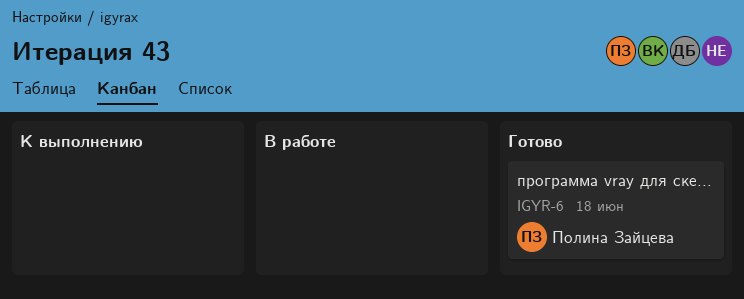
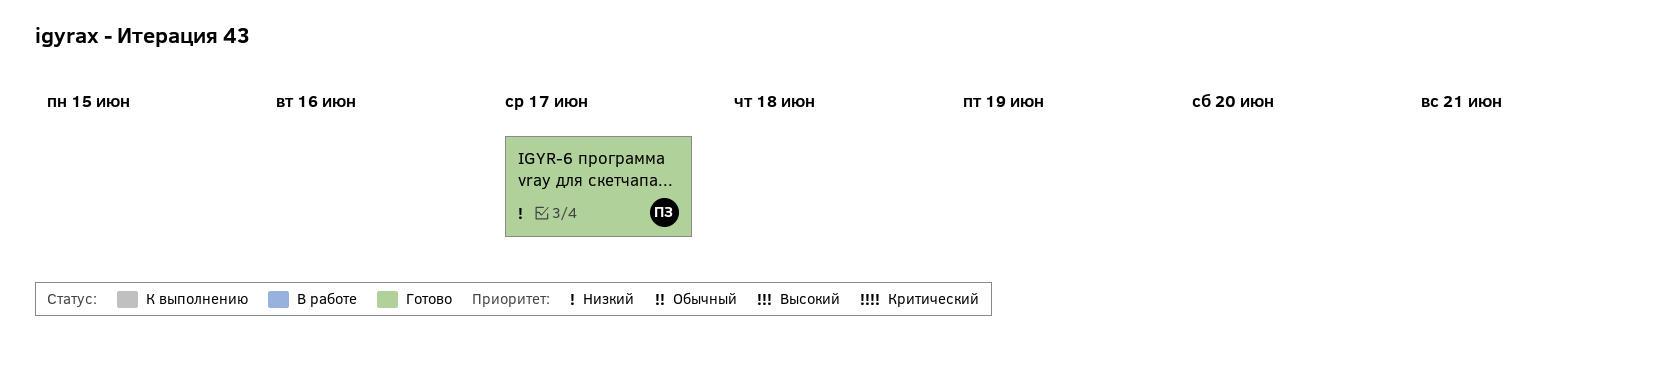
IGYR-6, due: Jun 18 -> Jun 17

